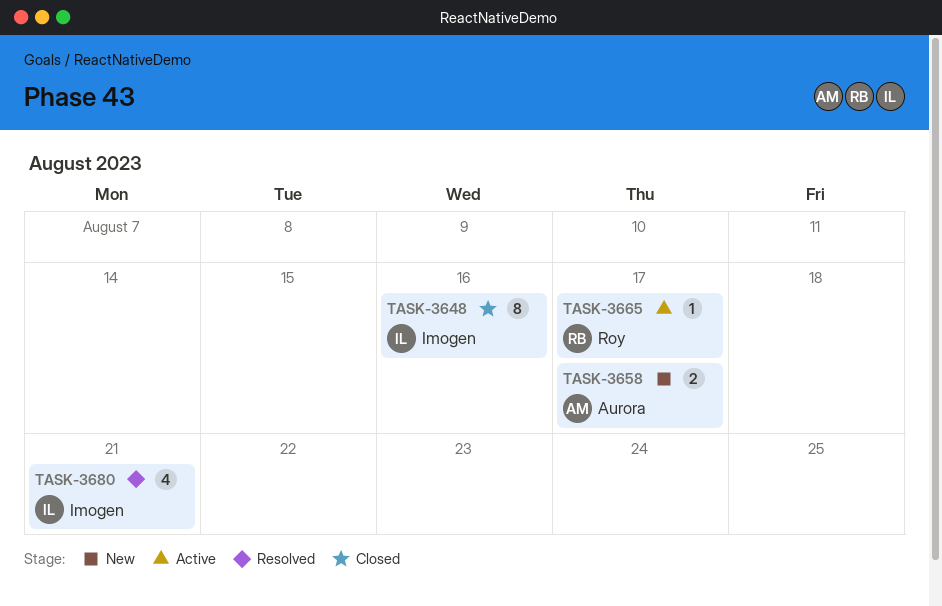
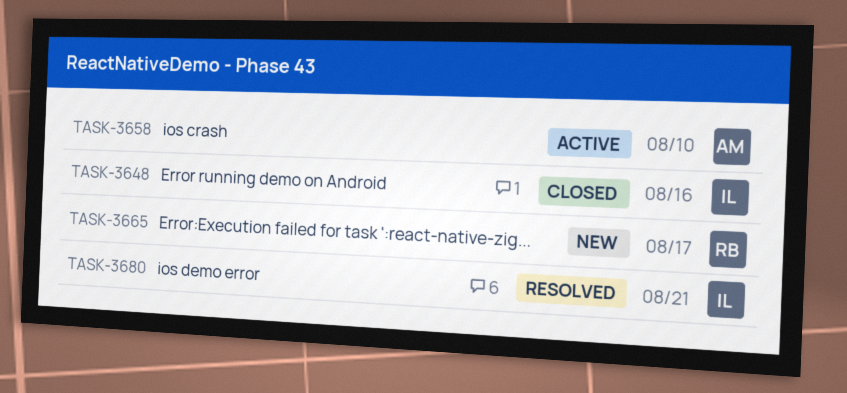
TASK-3658, status: New -> Active
TASK-3658, due: Aug 17 -> Aug 10
TASK-3665, status: Active -> New

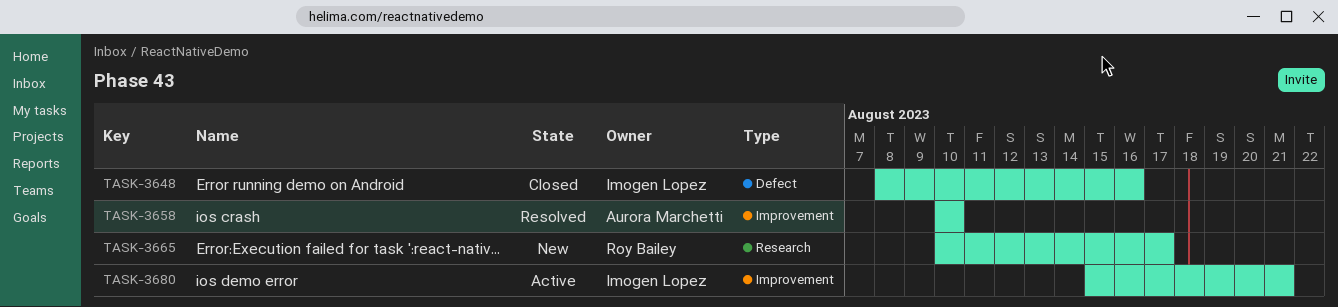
TASK-3658, status: Active -> Resolved
TASK-3680, status: Resolved -> Active

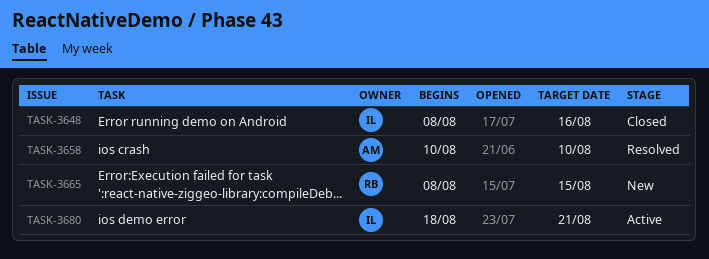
TASK-3665, start: Aug 10 -> Aug 8
TASK-3665, due: Aug 17 -> Aug 15
TASK-3680, start: Aug 15 -> Aug 18

